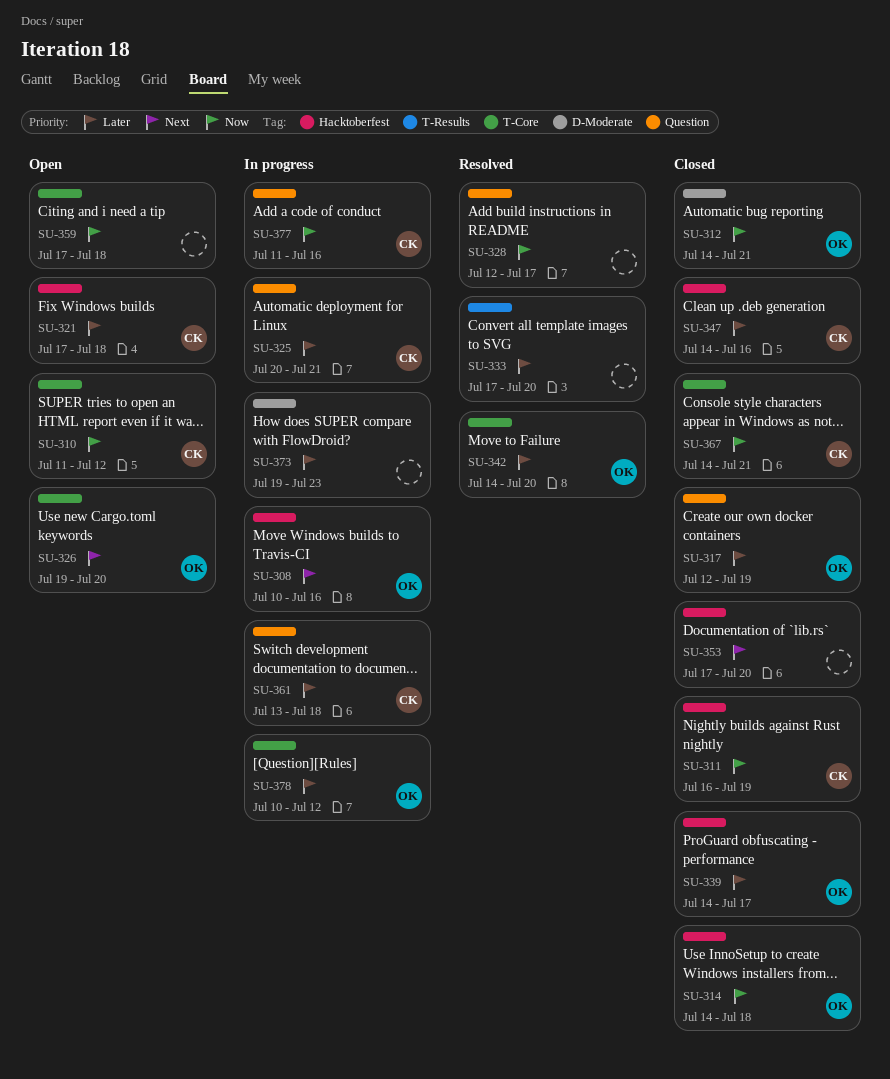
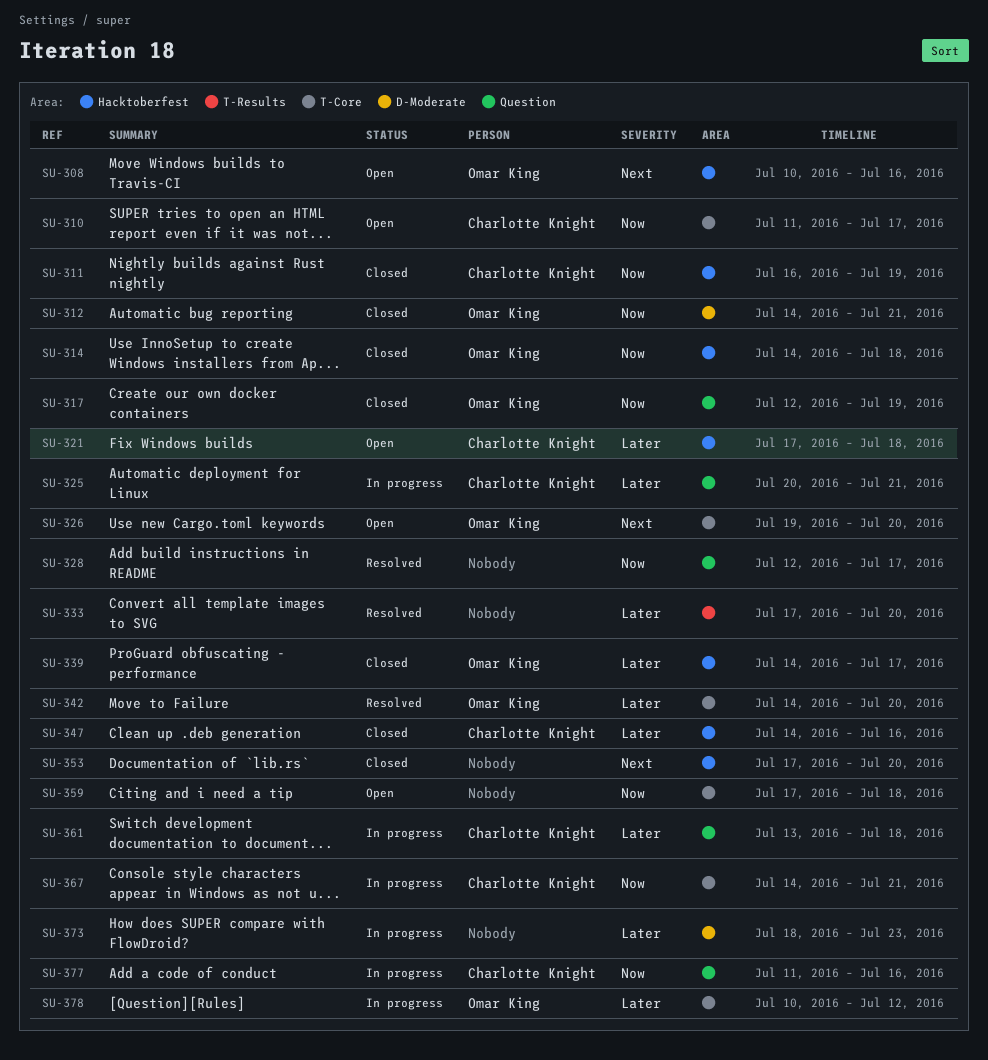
SU-308, status: In progress -> Open
SU-310, due: Jul 12 -> Jul 17
SU-317, priority: Later -> Now
SU-367, status: Closed -> In progress
SU-373, start: Jul 19 -> Jul 18

